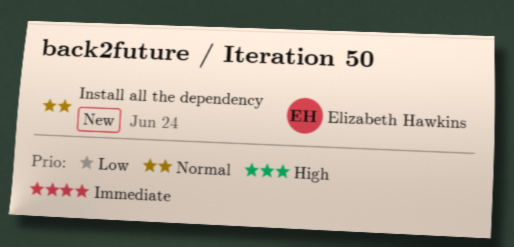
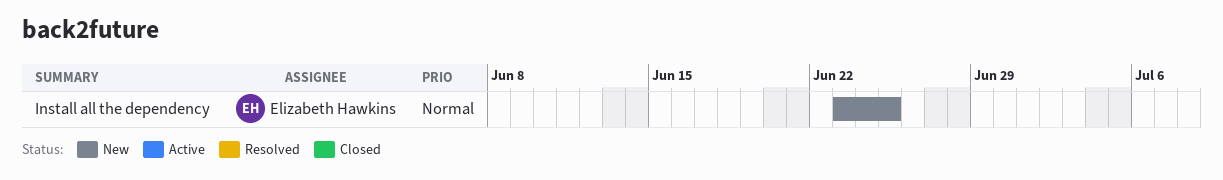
Install all the dependency, due: Jun 24 -> Jun 25

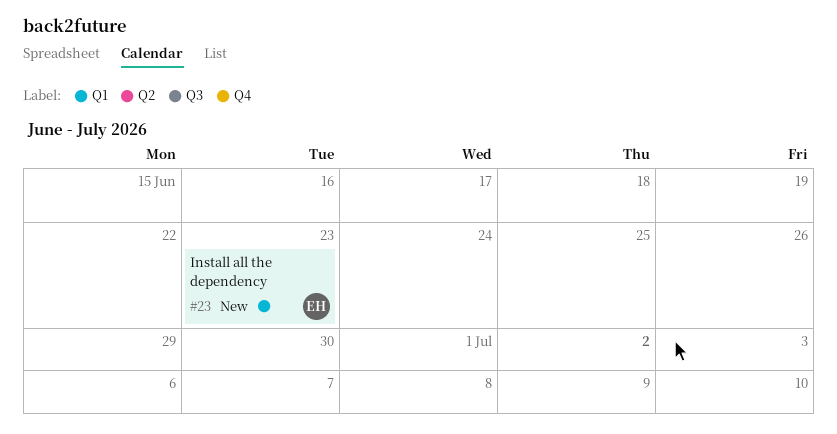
Install all the dependency, due: Jun 25 -> Jun 23

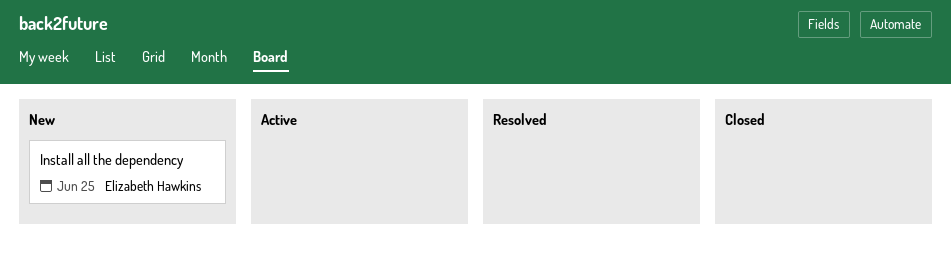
Install all the dependency, due: Jun 23 -> Jun 25

